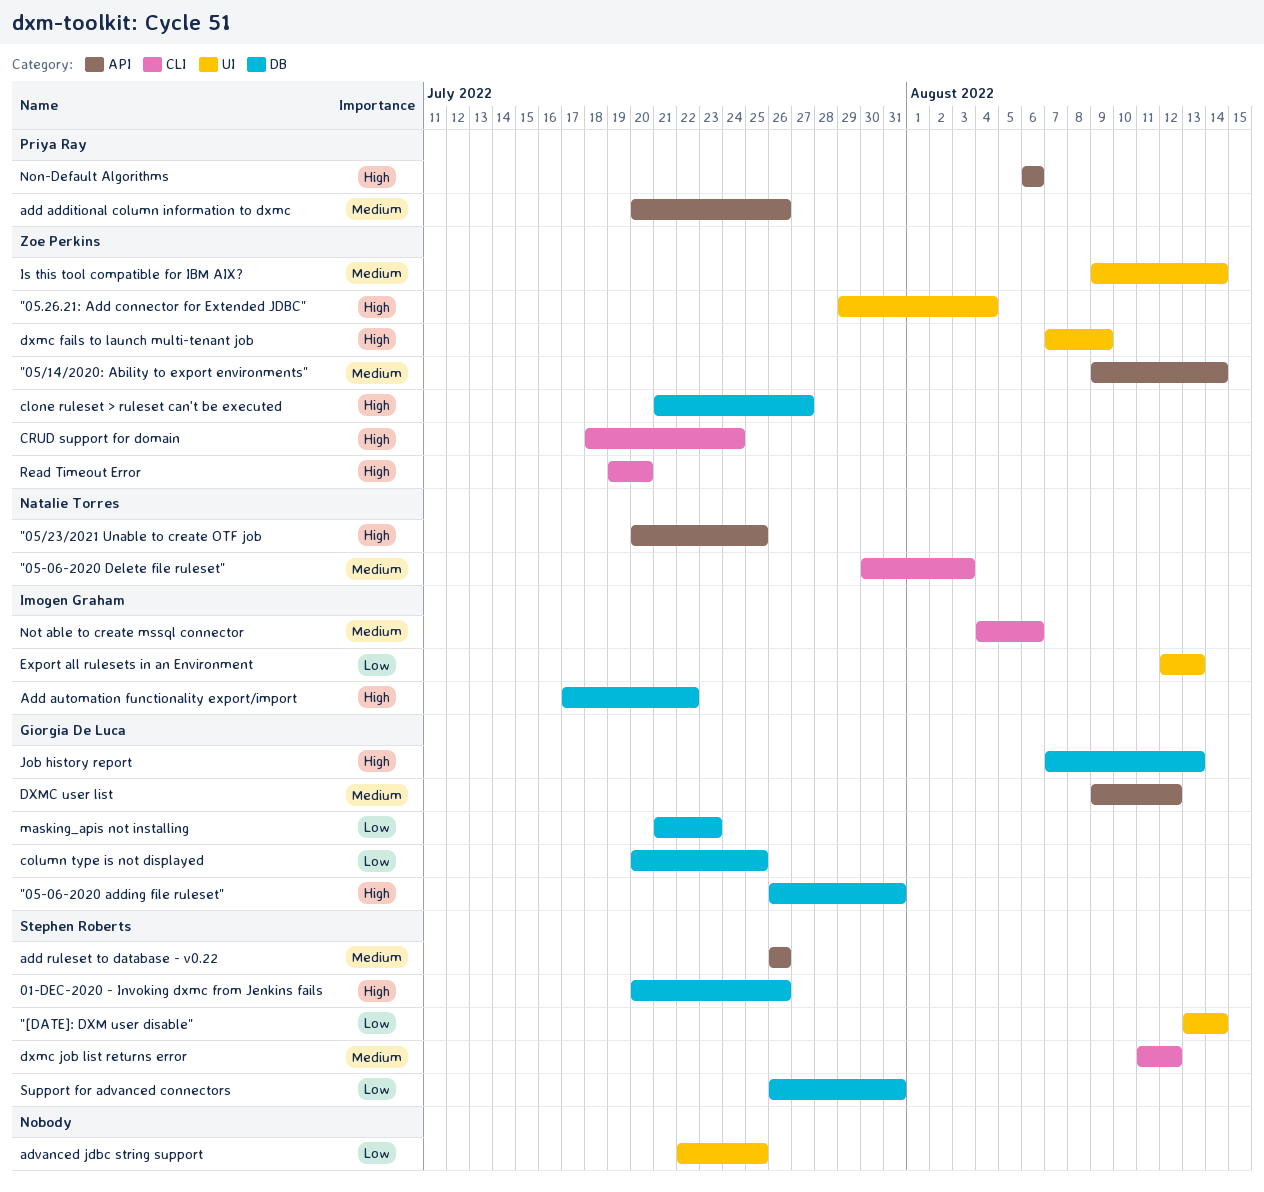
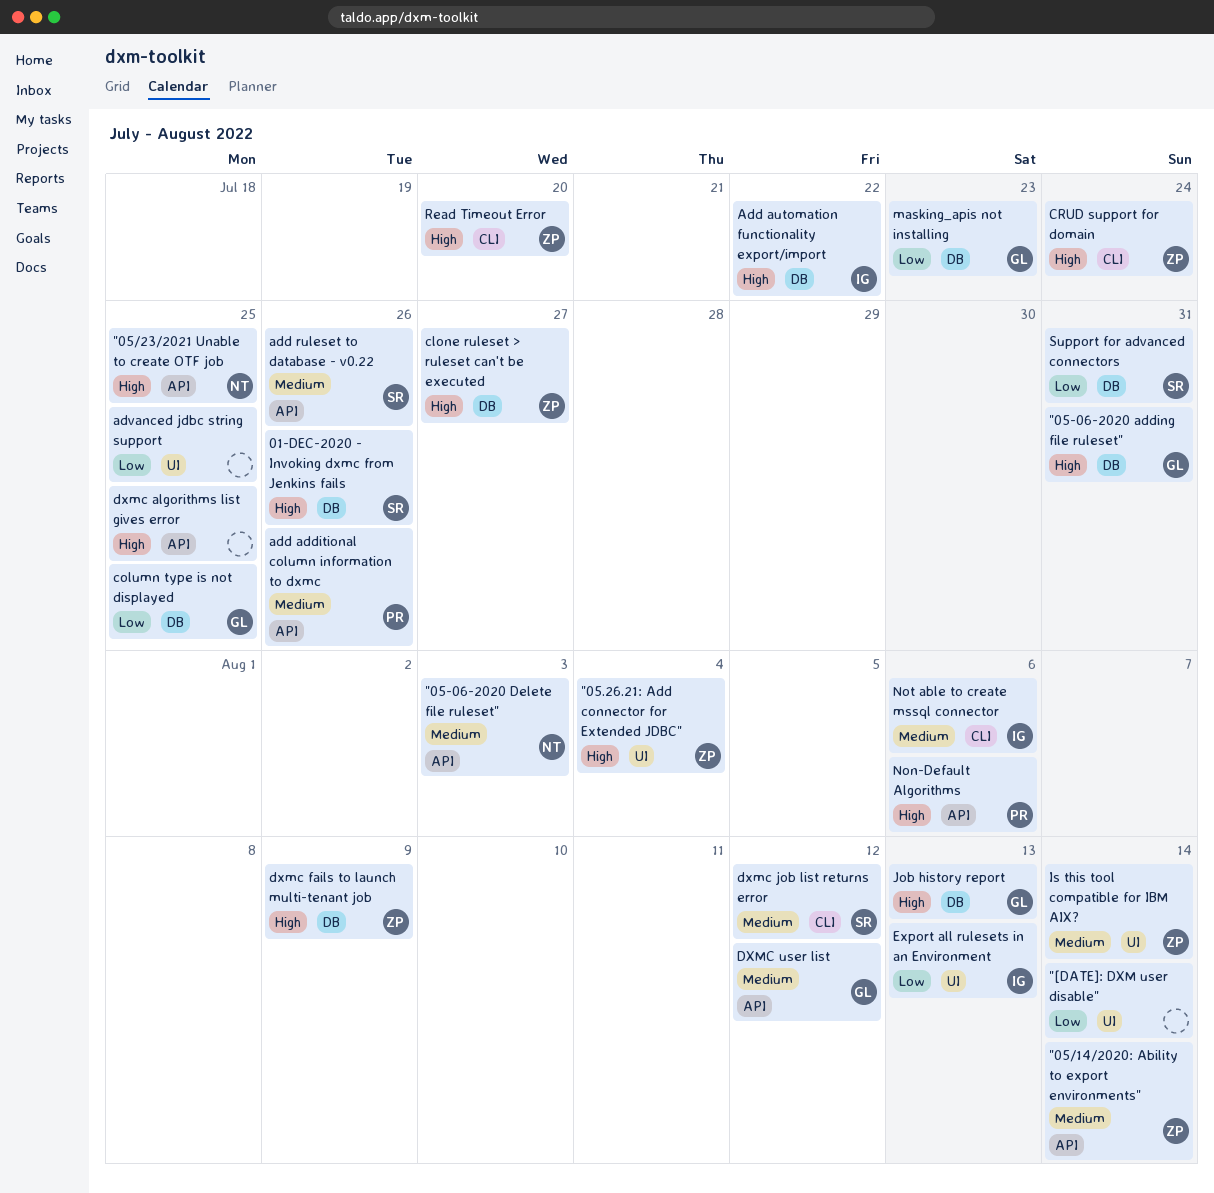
"05-06-2020 Delete file ruleset", label: CLI -> API
"[DATE]: DXM user disable", owner: Stephen Roberts -> none
dxmc algorithms list gives error: none -> present
dxmc fails to launch multi-tenant job, label: UI -> DB

